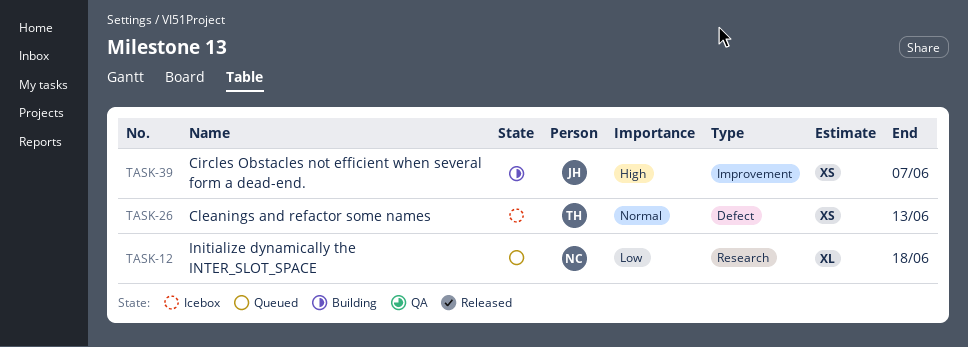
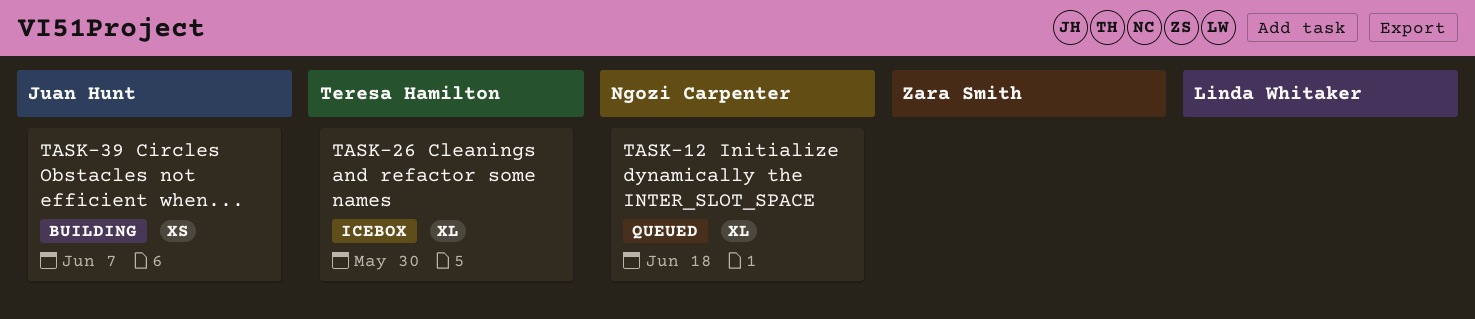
TASK-26, estimate: XS -> XL
TASK-26, due: Jun 13 -> May 30

